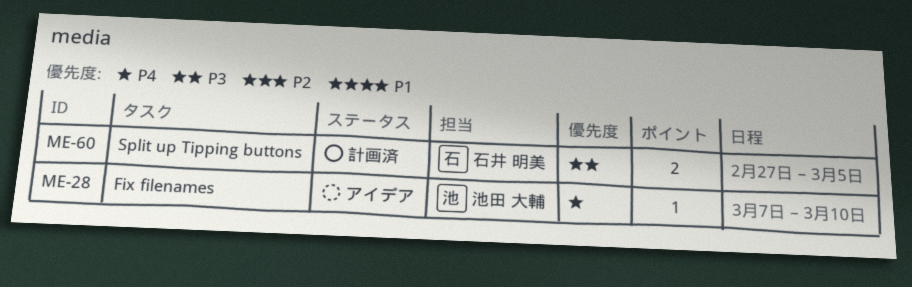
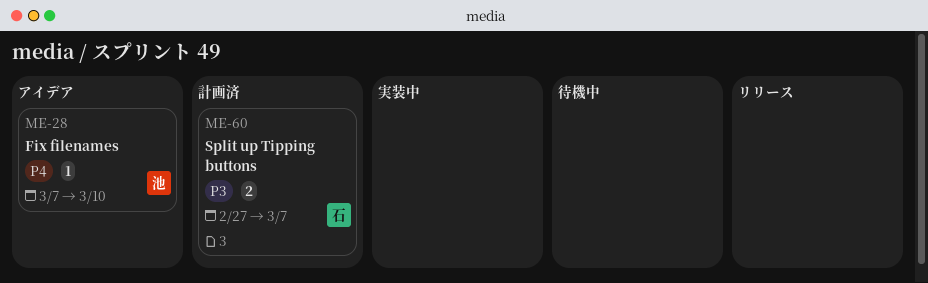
ME-60, due: Mar 5 -> Mar 7

